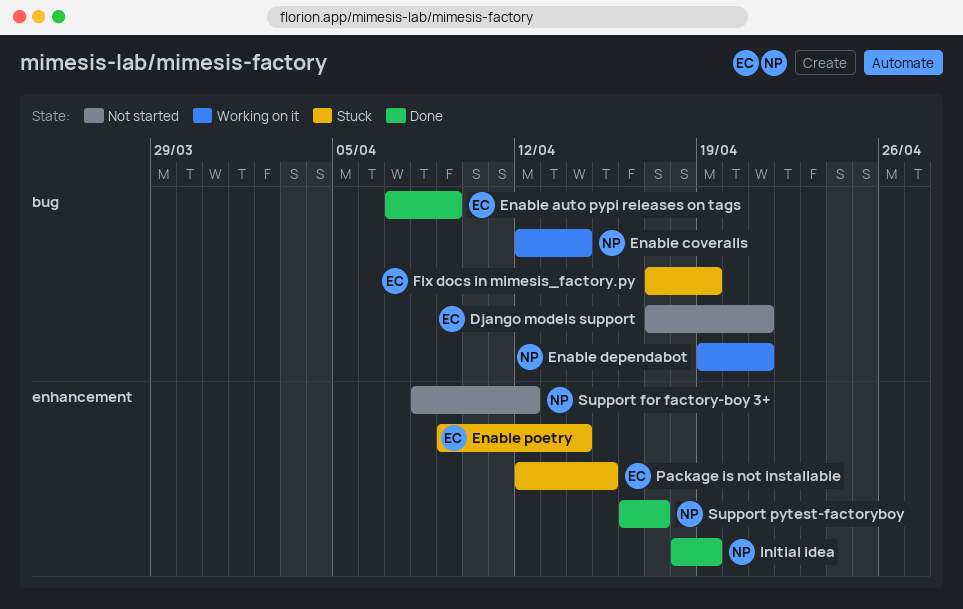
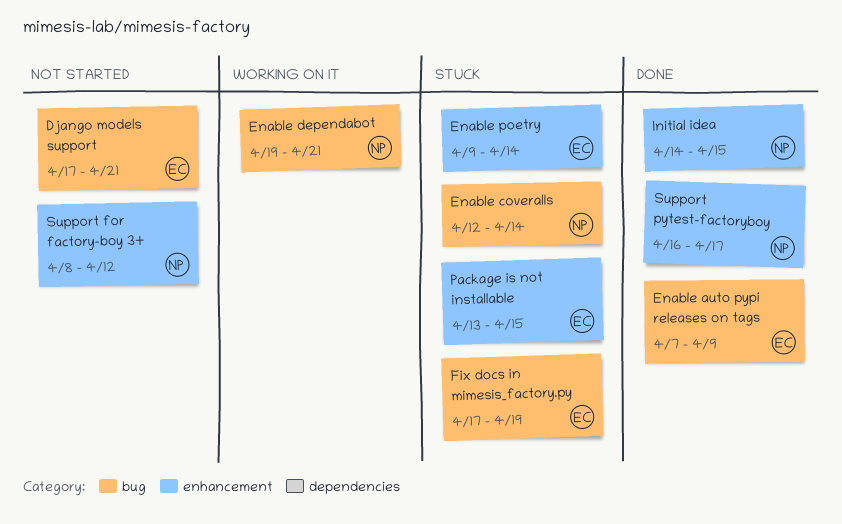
Enable coveralls, status: Working on it -> Stuck
Initial idea, start: Apr 18 -> Apr 14
Initial idea, due: Apr 19 -> Apr 15
Package is not installable, start: Apr 12 -> Apr 13

